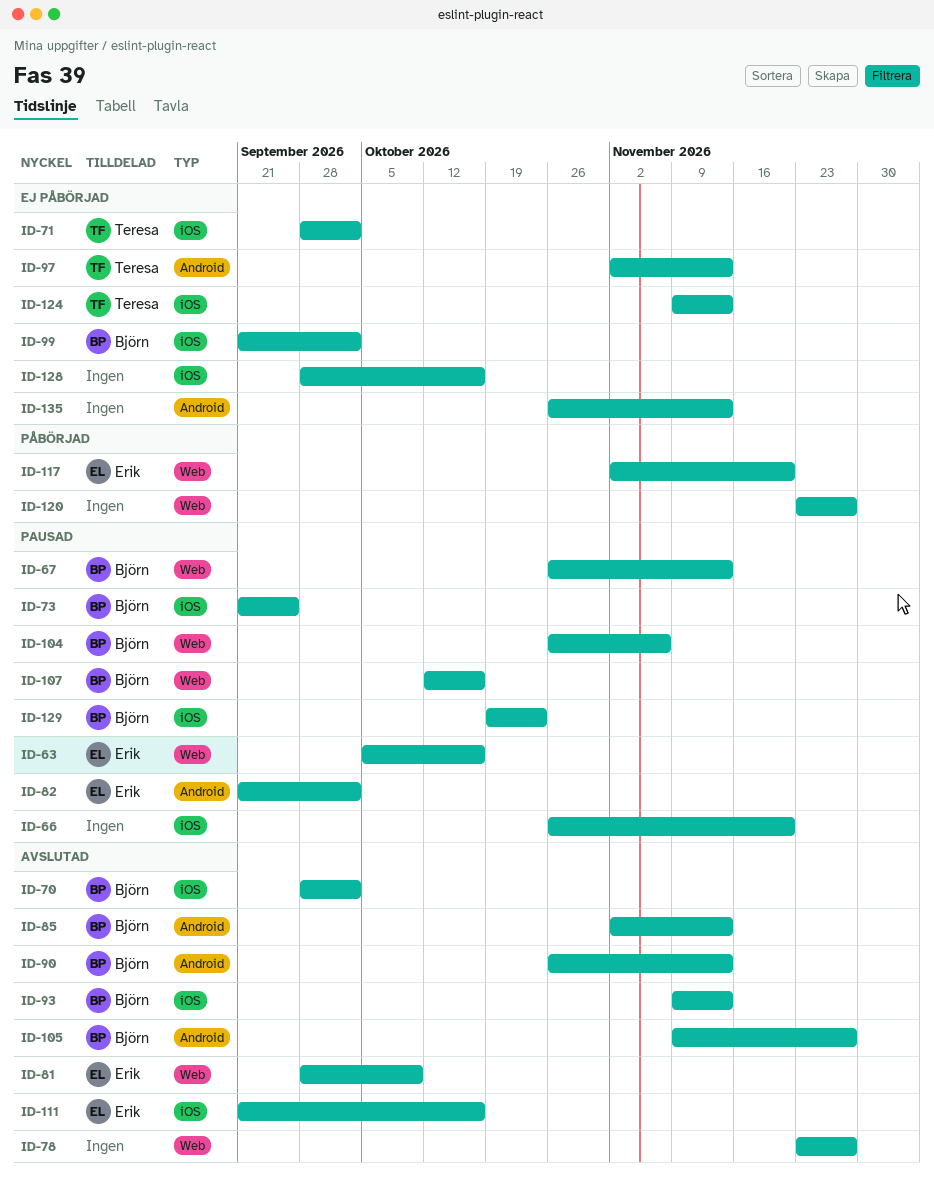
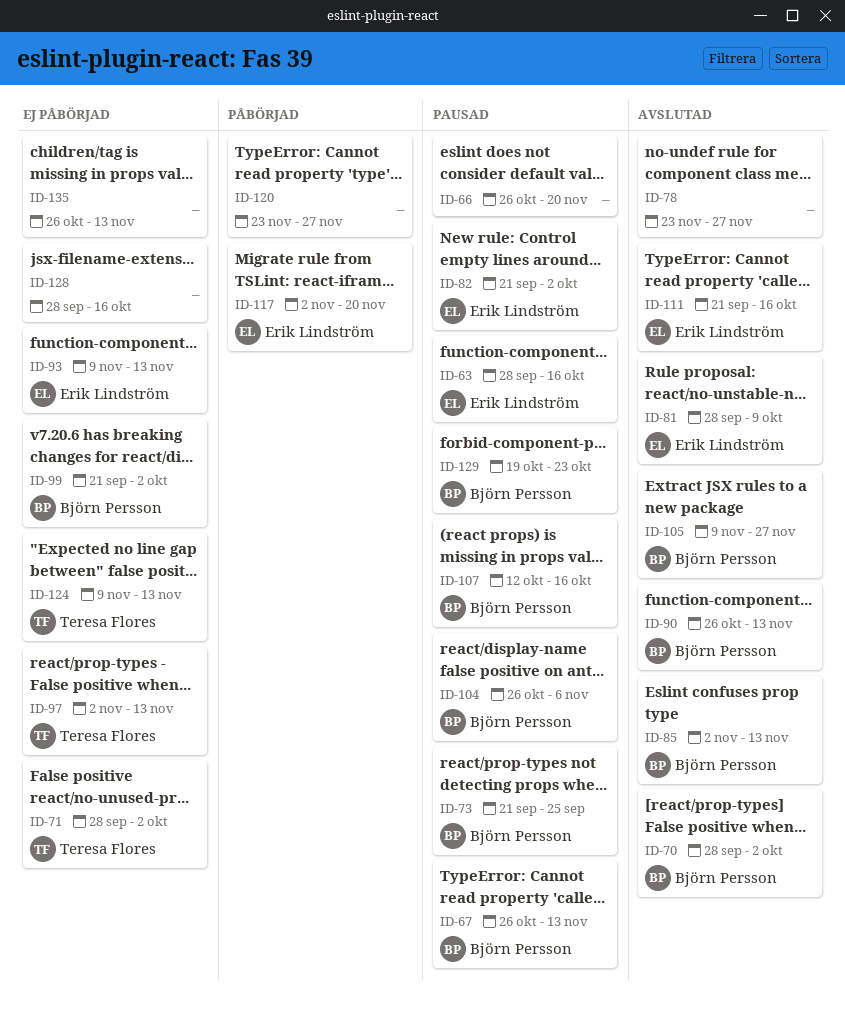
ID-63, start: Oct 5 -> Sep 28
ID-93, status: Avslutad -> Ej påbörjad
ID-93, owner: Björn Persson -> Erik Lindström

